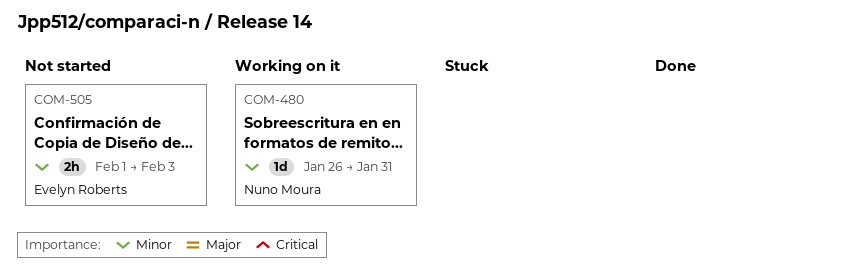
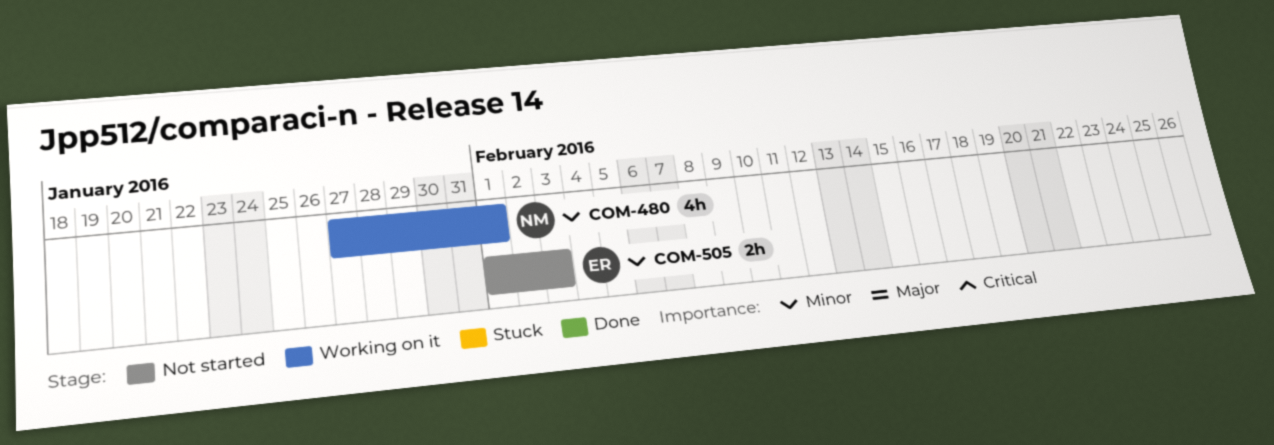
COM-480, estimate: 1d -> 4h
COM-480, start: Jan 26 -> Jan 27
COM-480, due: Jan 31 -> Feb 1

